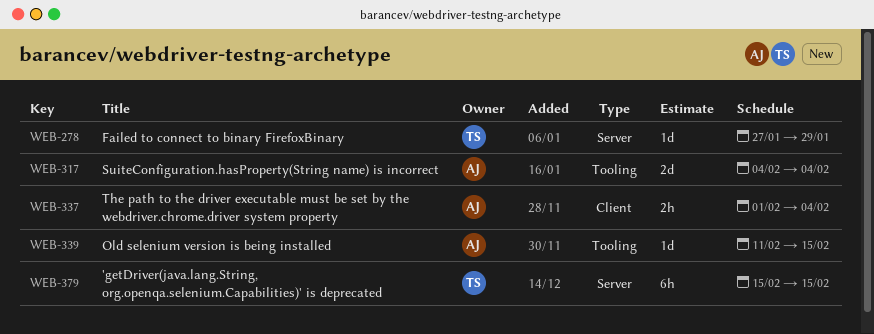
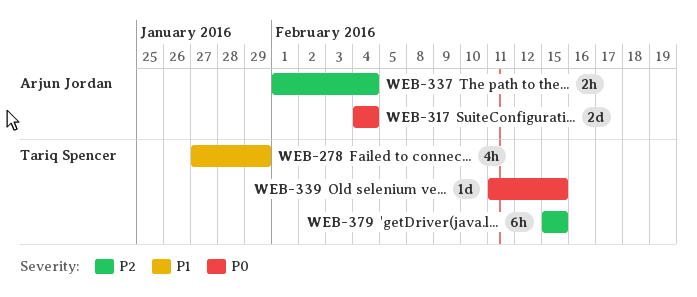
WEB-278, estimate: 1d -> 4h
WEB-339, owner: Arjun Jordan -> Tariq Spencer

